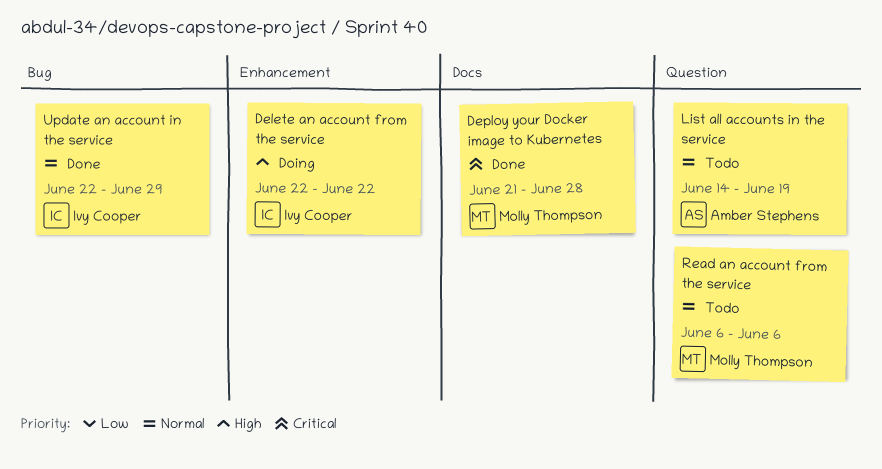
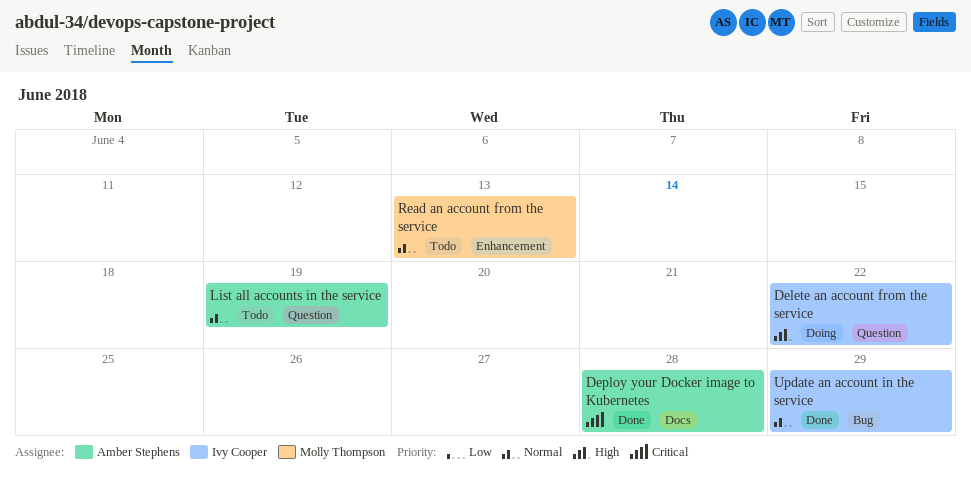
Delete an account from the service, label: Enhancement -> Question
Deploy your Docker image to Kubernetes, owner: Molly Thompson -> Amber Stephens
Read an account from the service, label: Question -> Enhancement
Read an account from the service, due: Jun 6 -> Jun 13

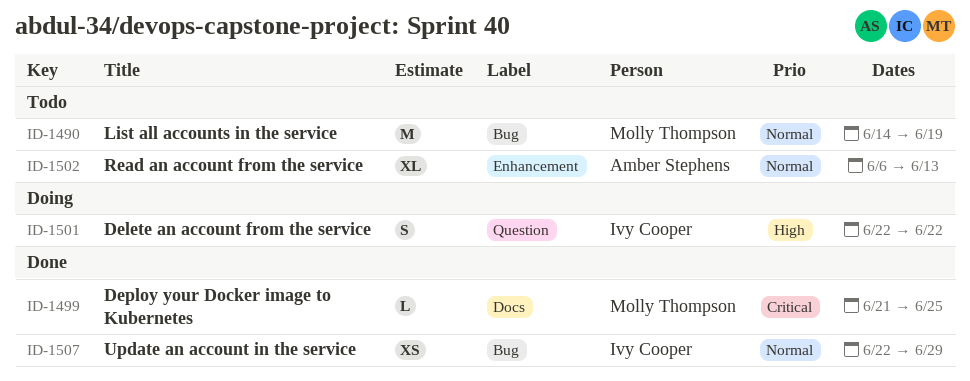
Deploy your Docker image to Kubernetes, owner: Amber Stephens -> Molly Thompson
Deploy your Docker image to Kubernetes, due: Jun 28 -> Jun 25
List all accounts in the service, owner: Amber Stephens -> Molly Thompson
List all accounts in the service, label: Question -> Bug
Read an account from the service, owner: Molly Thompson -> Amber Stephens

